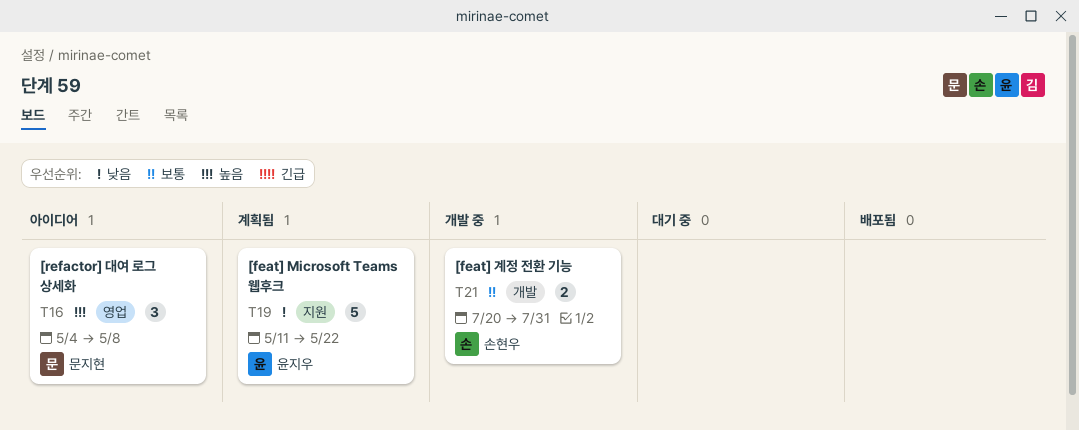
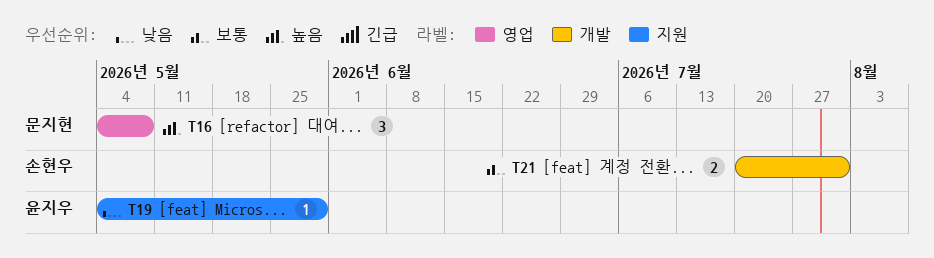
T19, estimate: 5 -> 1
T19, start: May 11 -> May 4
T19, due: May 22 -> May 29

